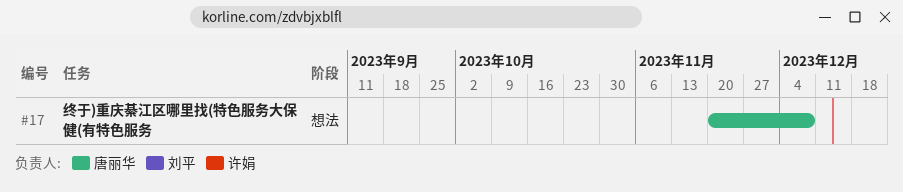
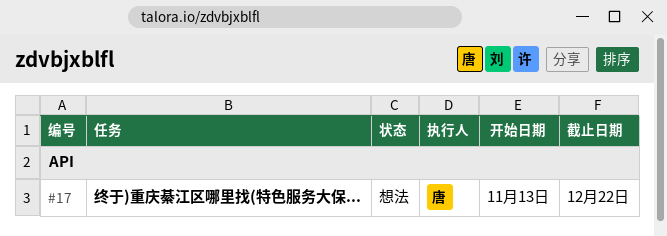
#17, start: Nov 20 -> Nov 13
#17, due: Dec 8 -> Dec 22

